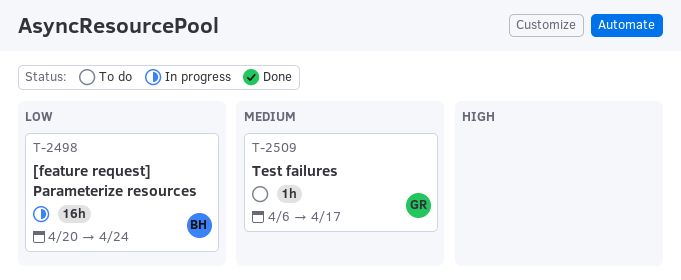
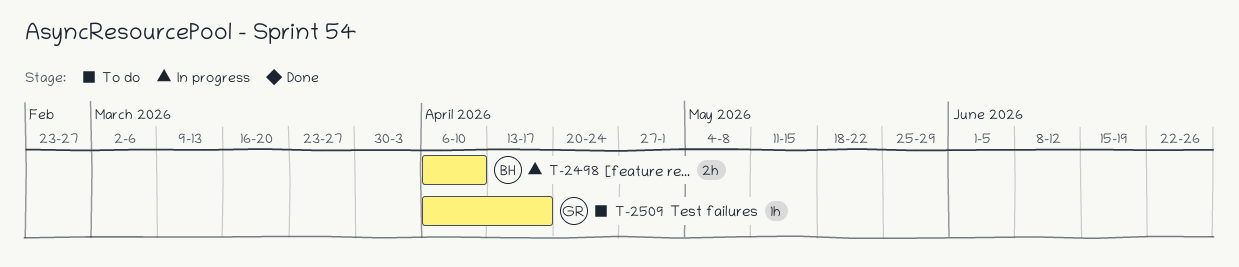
T-2498, estimate: 16h -> 2h
T-2498, start: Apr 20 -> Apr 6
T-2498, due: Apr 24 -> Apr 10

